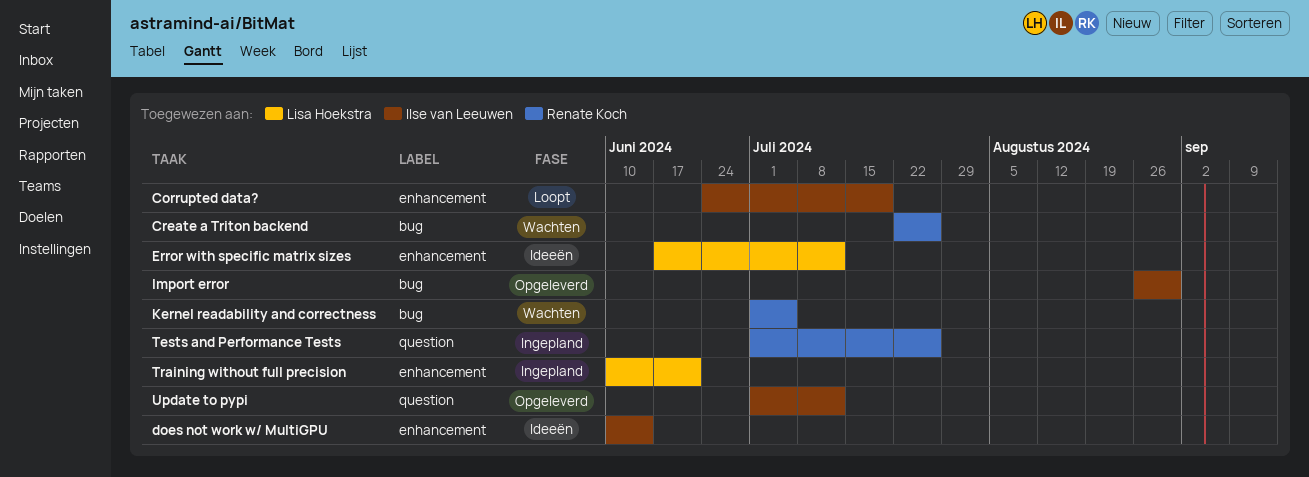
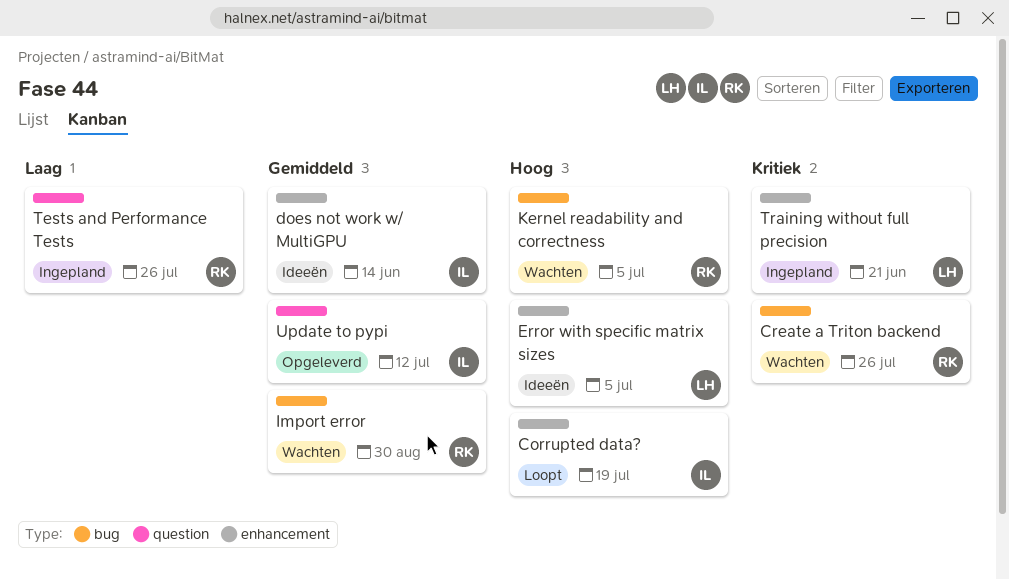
Error with specific matrix sizes, due: Jul 12 -> Jul 5
Import error, status: Opgeleverd -> Wachten
Import error, owner: Ilse van Leeuwen -> Renate Koch

